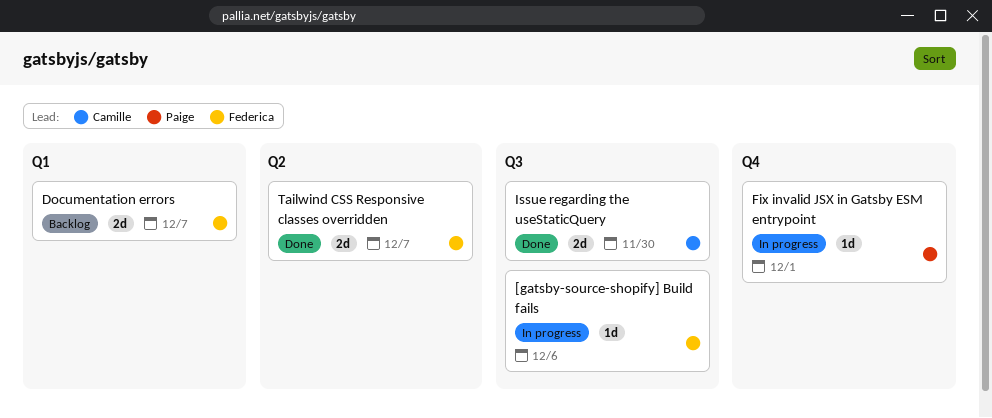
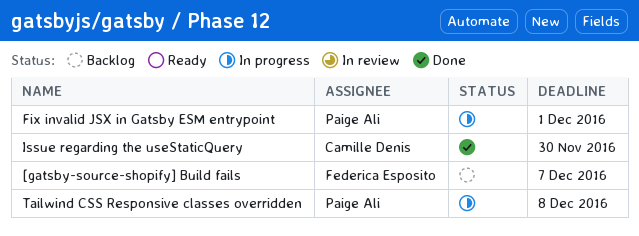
[gatsby-source-shopify] Build fails, status: In progress -> Backlog
[gatsby-source-shopify] Build fails, due: Dec 6 -> Dec 7
Documentation errors: present -> none
Tailwind CSS Responsive classes overridden, status: Done -> In progress
Tailwind CSS Responsive classes overridden, owner: Federica Esposito -> Paige Ali
Tailwind CSS Responsive classes overridden, due: Dec 7 -> Dec 8

